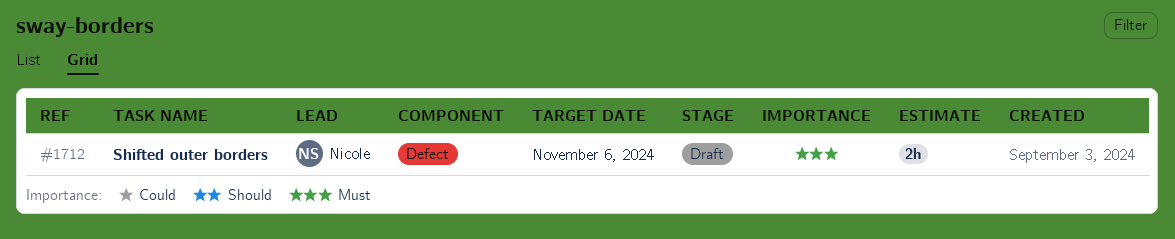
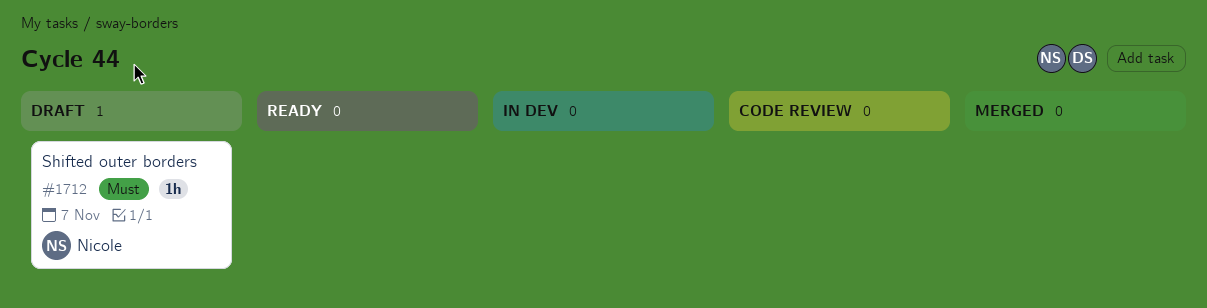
#1712, estimate: 2h -> 1h
#1712, due: Nov 6 -> Nov 7

